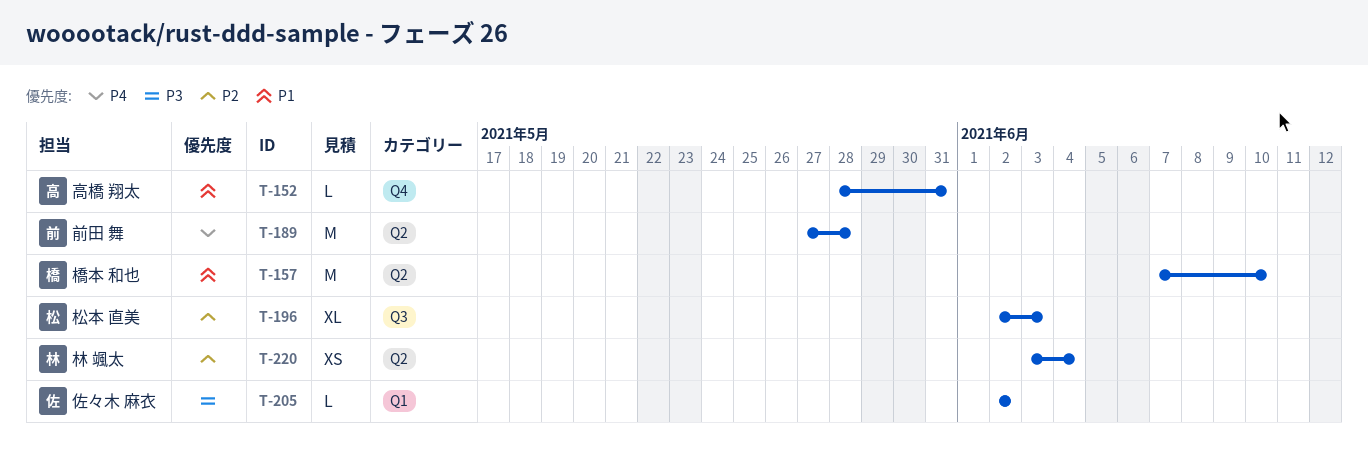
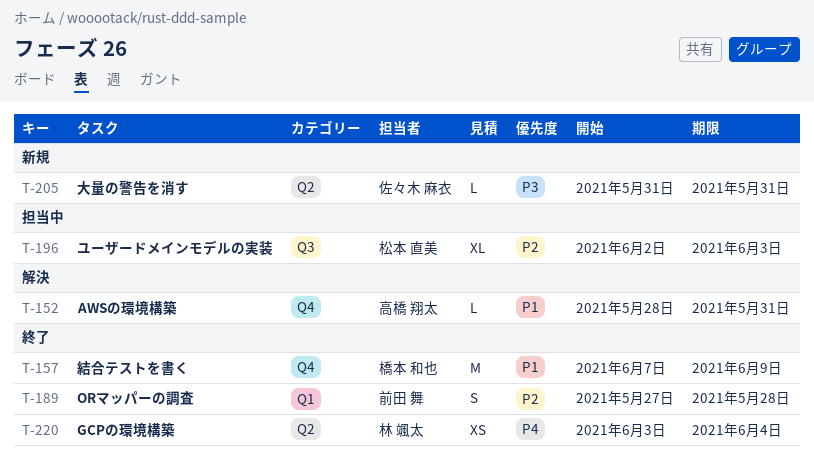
T-157, label: Q2 -> Q4
T-157, due: Jun 10 -> Jun 9
T-189, priority: P4 -> P2
T-189, label: Q2 -> Q1
T-189, estimate: M -> S
T-205, label: Q1 -> Q2
T-205, start: Jun 2 -> May 31
T-205, due: Jun 2 -> May 31
T-220, priority: P2 -> P4

